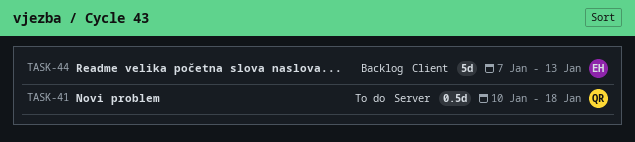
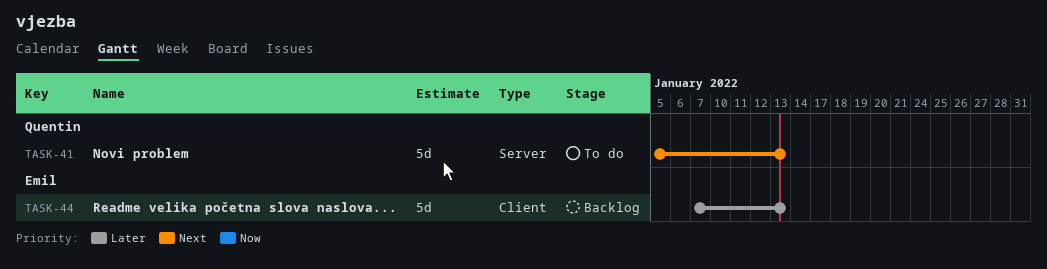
TASK-41, estimate: 0.5d -> 5d
TASK-41, start: Jan 10 -> Jan 5
TASK-41, due: Jan 18 -> Jan 13

